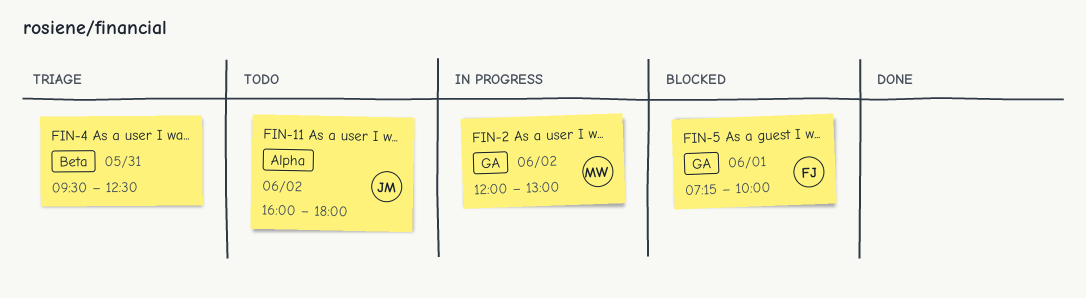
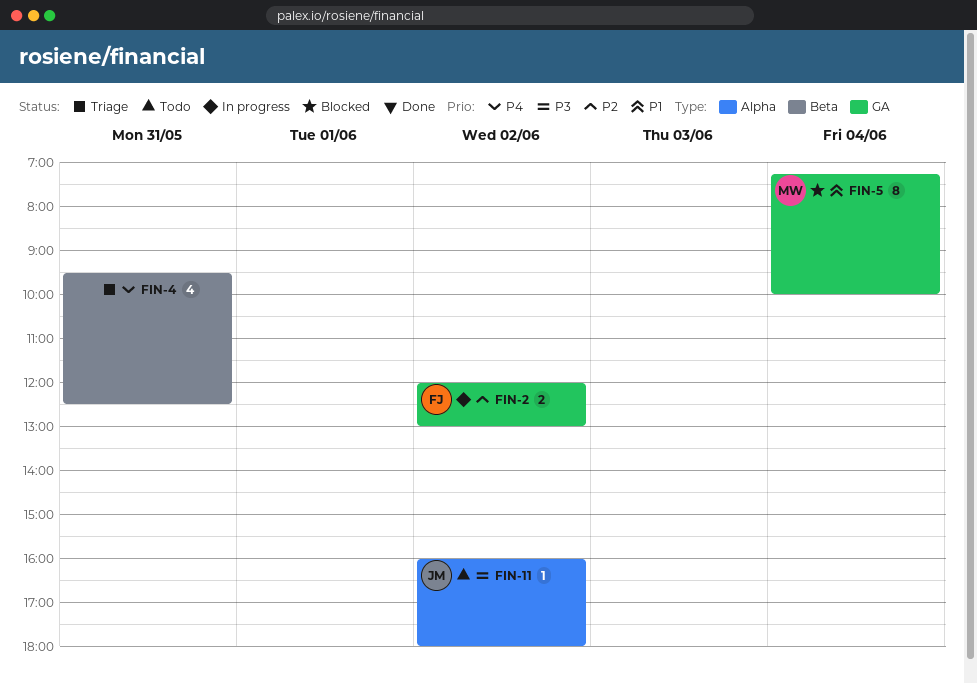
FIN-2, owner: MW -> FJ
FIN-5, owner: FJ -> MW
FIN-5, day: Jun 1 -> Jun 4

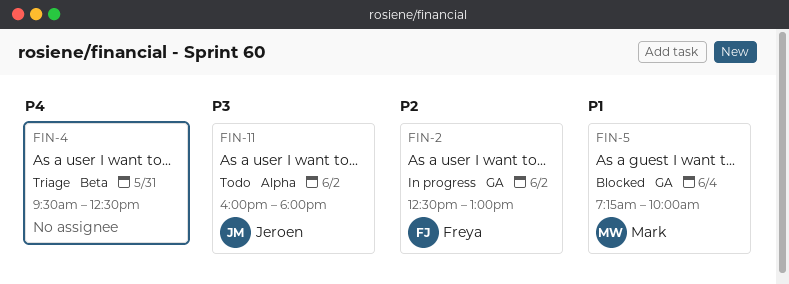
FIN-2, begins: 12:00 -> 12:30

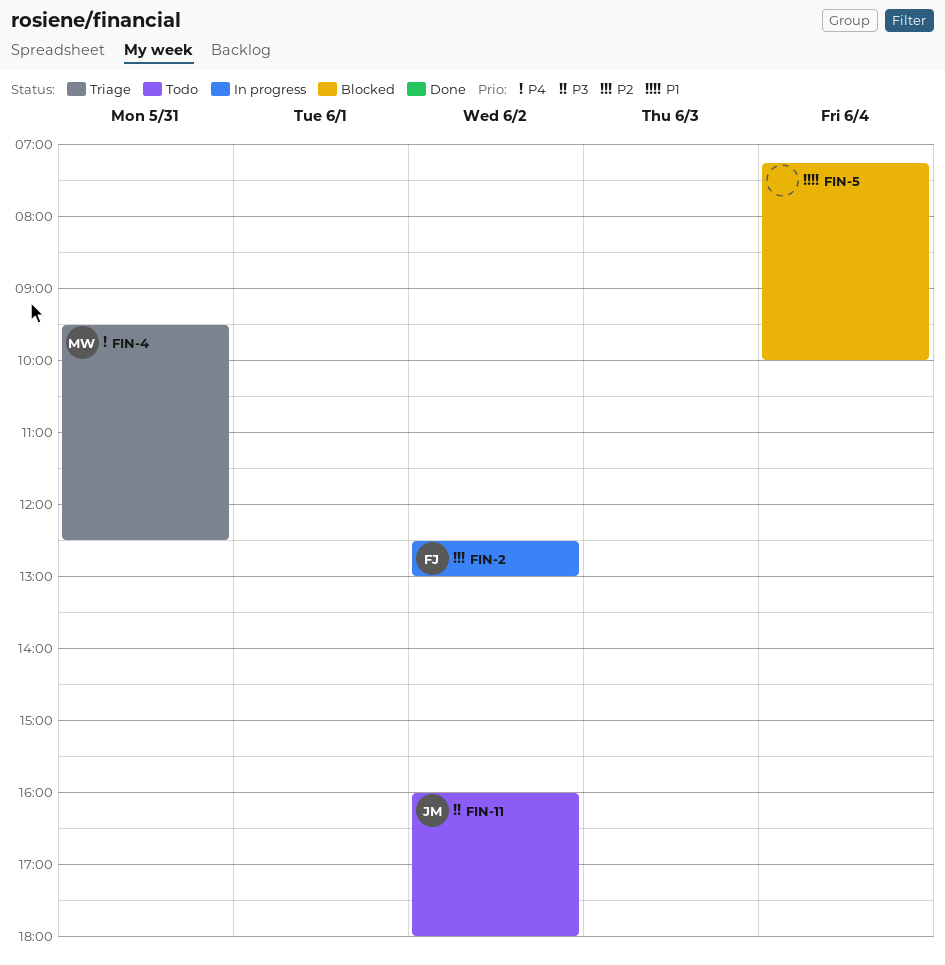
FIN-4, owner: none -> Mark
FIN-5, owner: Mark -> none

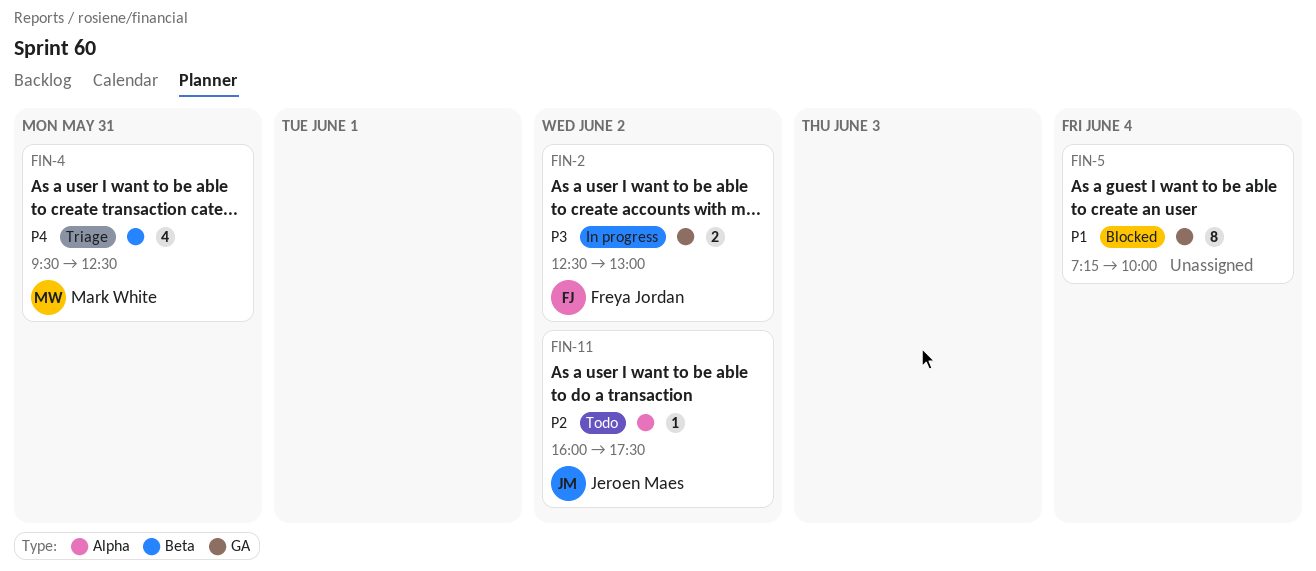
FIN-2, priority: P2 -> P3
FIN-11, priority: P3 -> P2
FIN-11, ends: 18:00 -> 17:30

